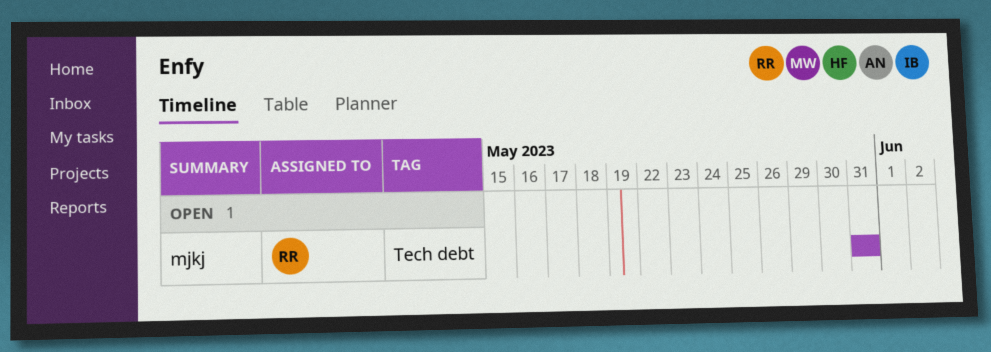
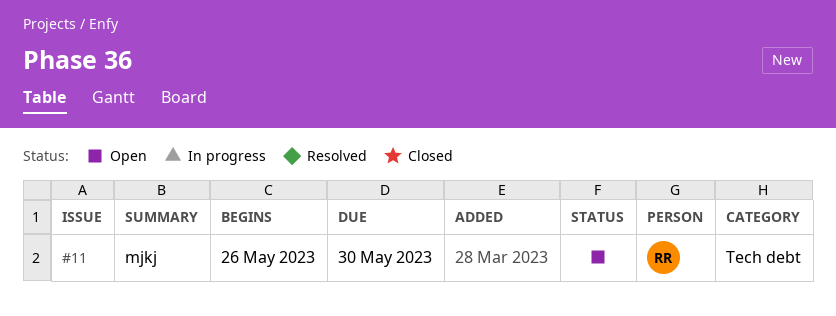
mjkj, start: May 31 -> May 26
mjkj, due: May 31 -> May 30

